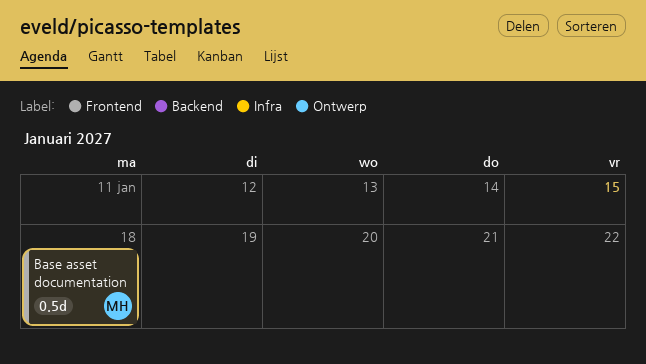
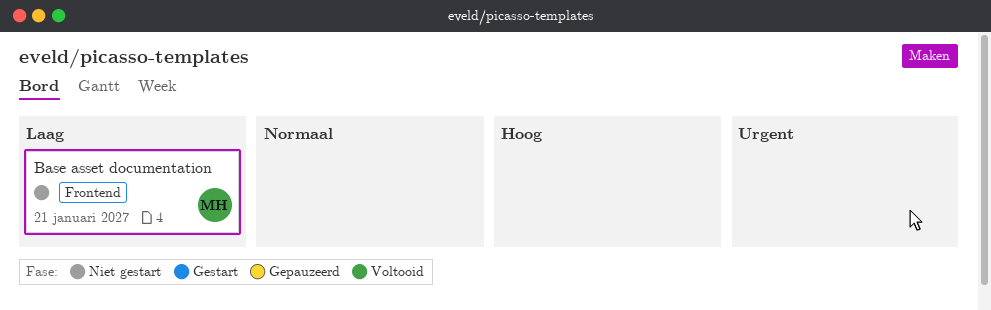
Base asset documentation, due: Jan 18 -> Jan 21

